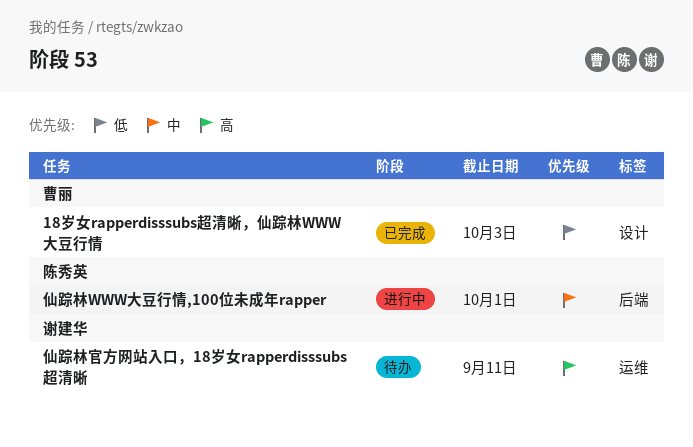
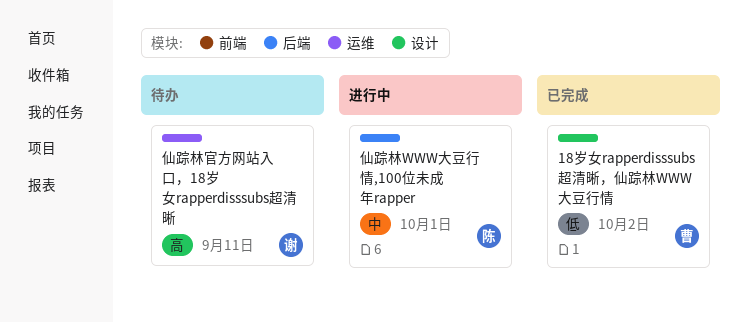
18岁女rapperdisssubs超清晰，仙踪林WWW大豆行情, due: Oct 3 -> Oct 2

